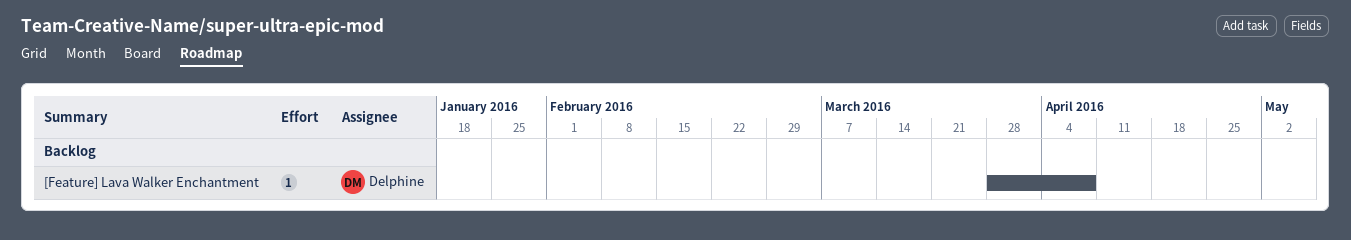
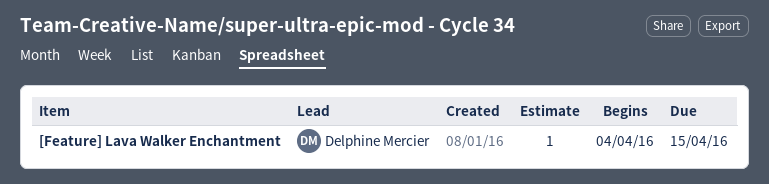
[Feature] Lava Walker Enchantment, start: Mar 28 -> Apr 4
[Feature] Lava Walker Enchantment, due: Apr 8 -> Apr 15

